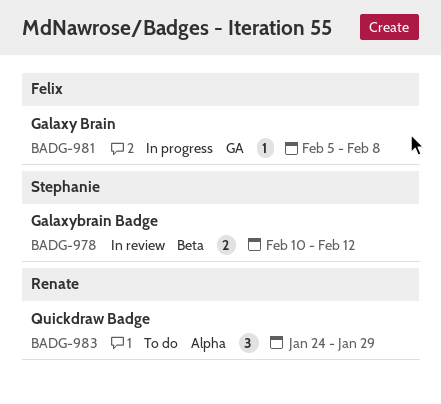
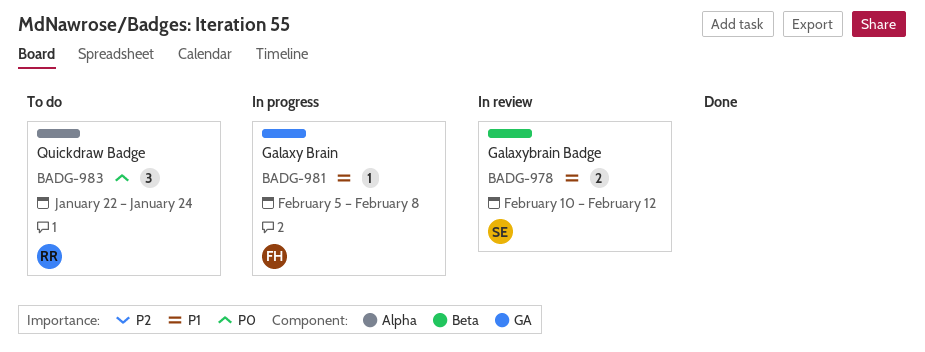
BADG-983, start: Jan 24 -> Jan 22
BADG-983, due: Jan 29 -> Jan 24

